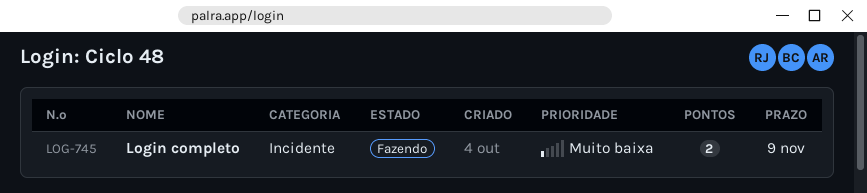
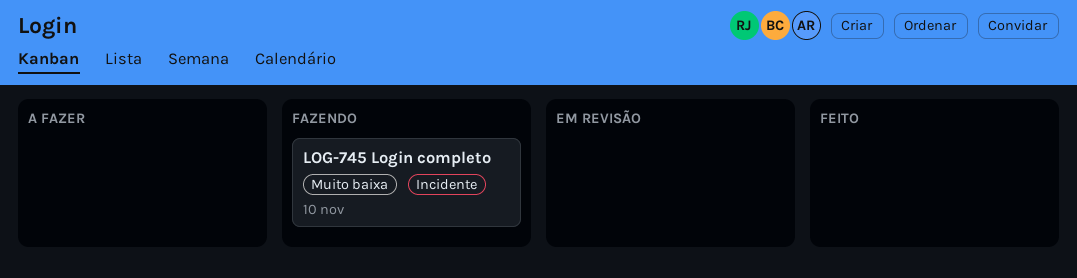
LOG-745, due: Nov 9 -> Nov 10

